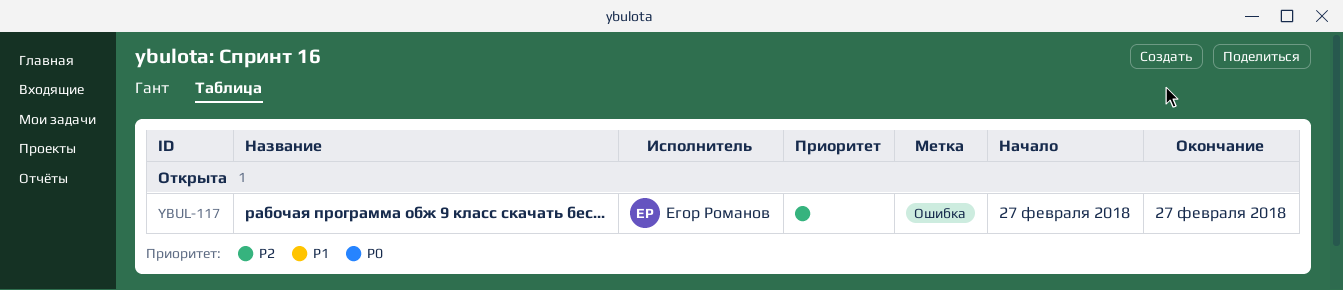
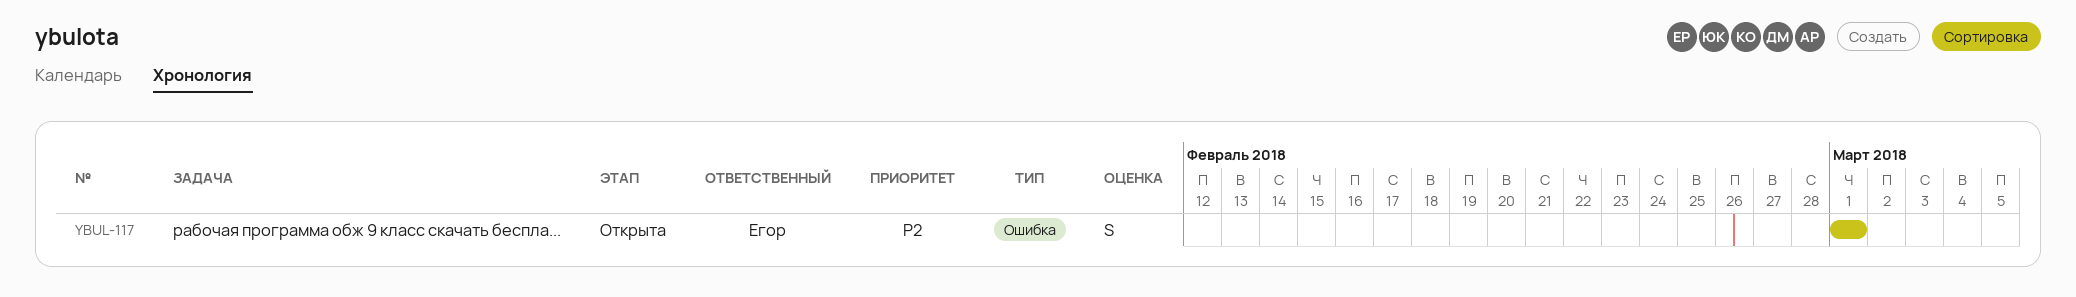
YBUL-117, start: Feb 27 -> Mar 1
YBUL-117, due: Feb 27 -> Mar 1

